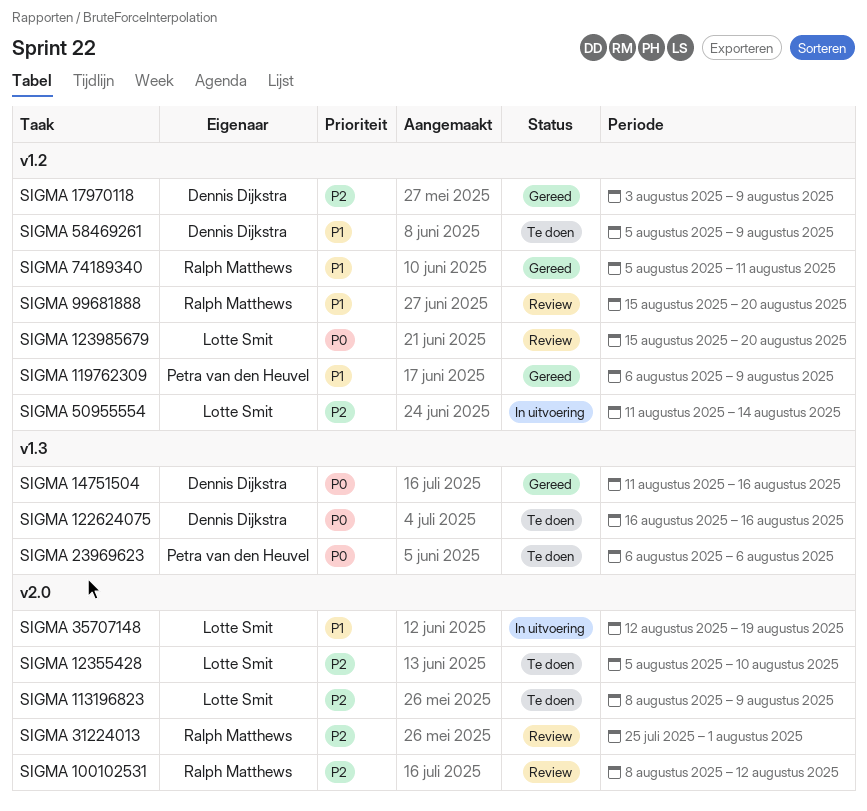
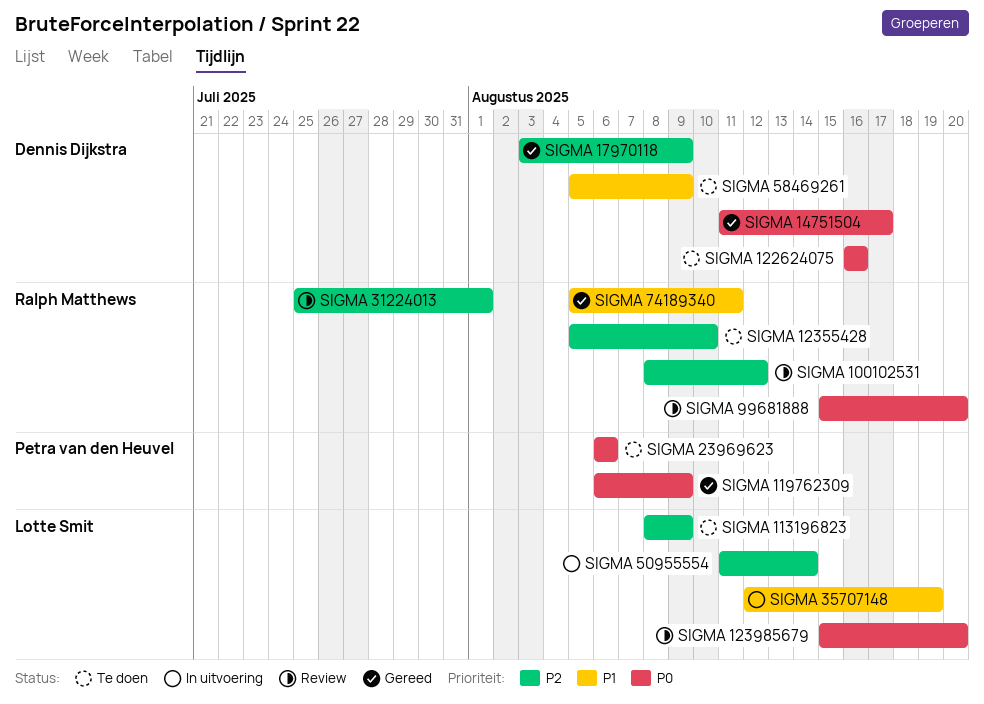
SIGMA 119762309, priority: P1 -> P0
SIGMA 12355428, owner: Lotte Smit -> Ralph Matthews
SIGMA 14751504, due: Aug 16 -> Aug 17
SIGMA 99681888, priority: P1 -> P0

